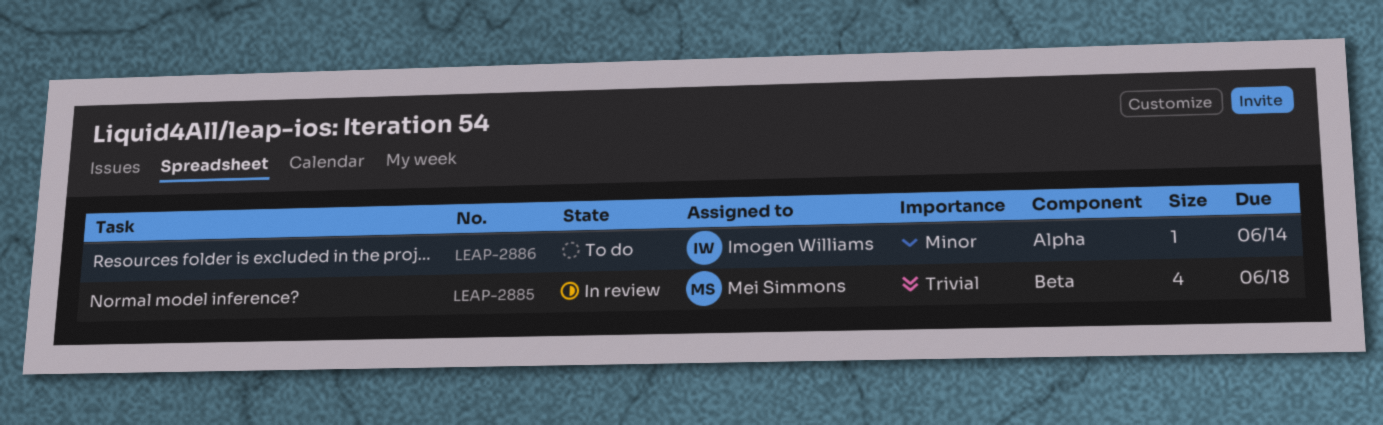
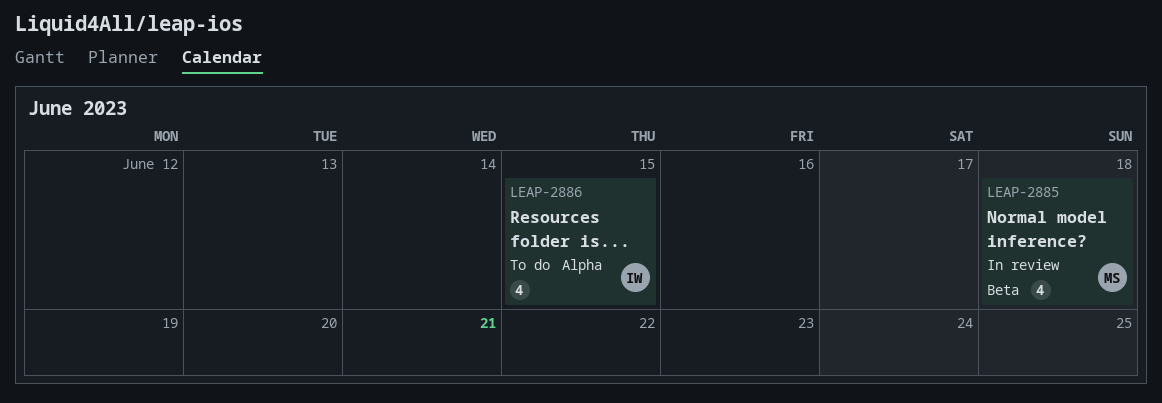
LEAP-2886, estimate: 1 -> 4
LEAP-2886, due: Jun 14 -> Jun 15

